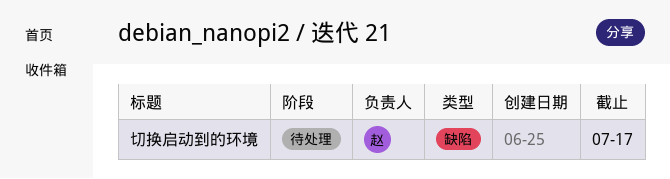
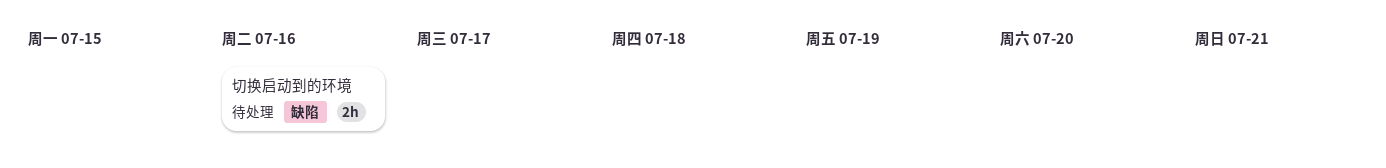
切换启动到的环境, due: Jul 17 -> Jul 16

